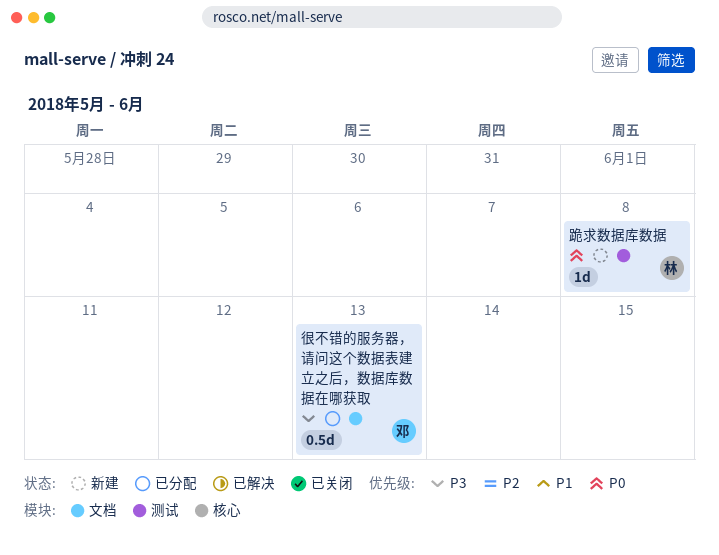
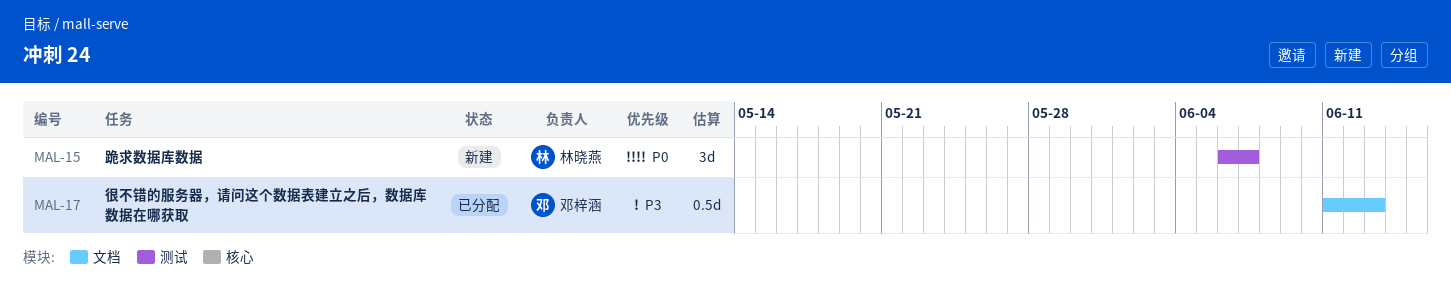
跪求数据库数据, estimate: 1d -> 3d
跪求数据库数据, due: Jun 8 -> Jun 7

